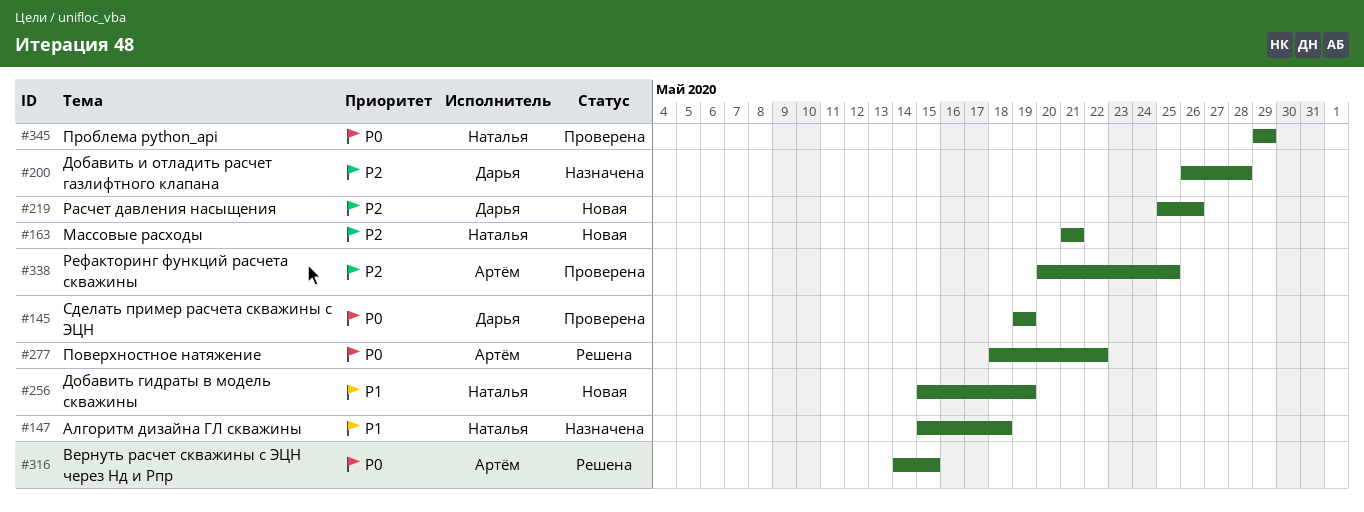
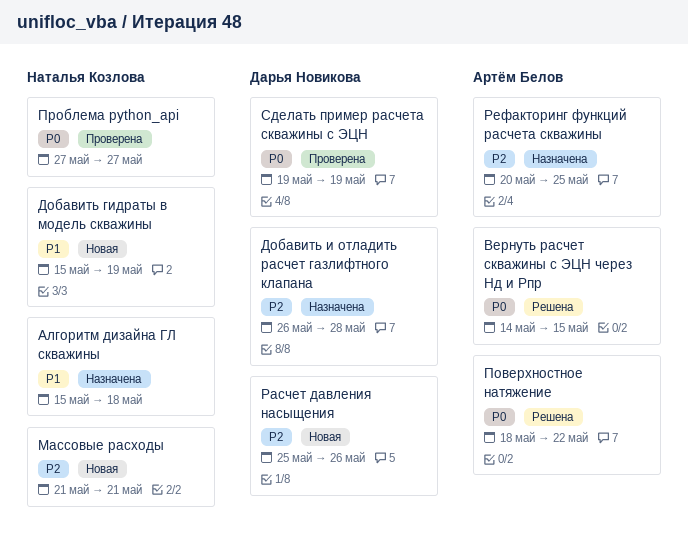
Проблема python_api, start: May 29 -> May 27
Проблема python_api, due: May 29 -> May 27
Рефакторинг функций расчета скважины, status: Проверена -> Назначена

